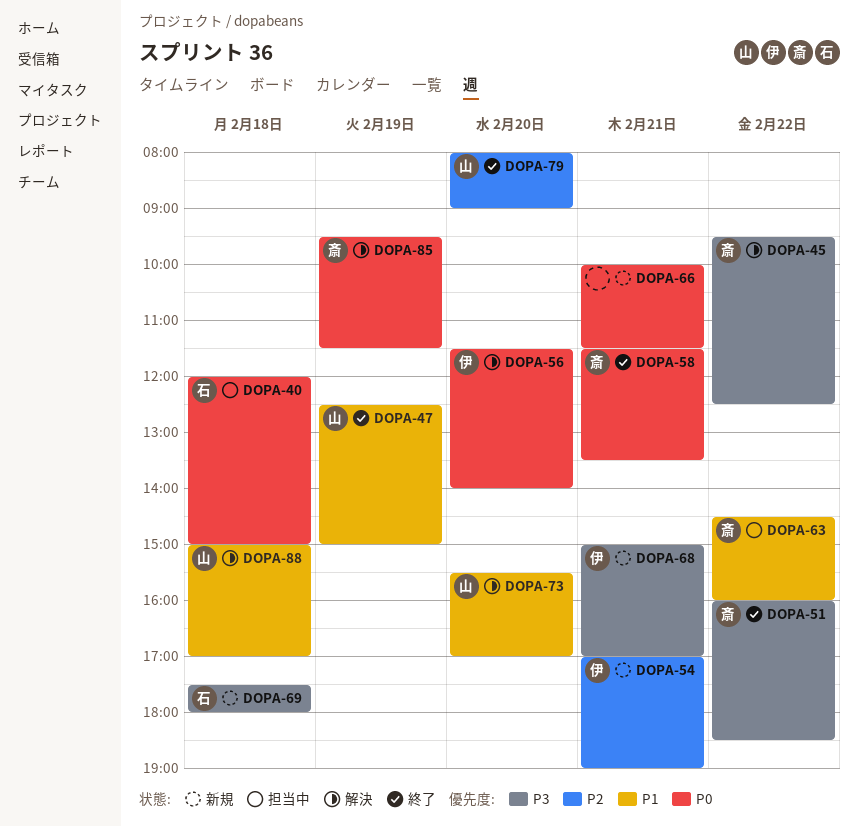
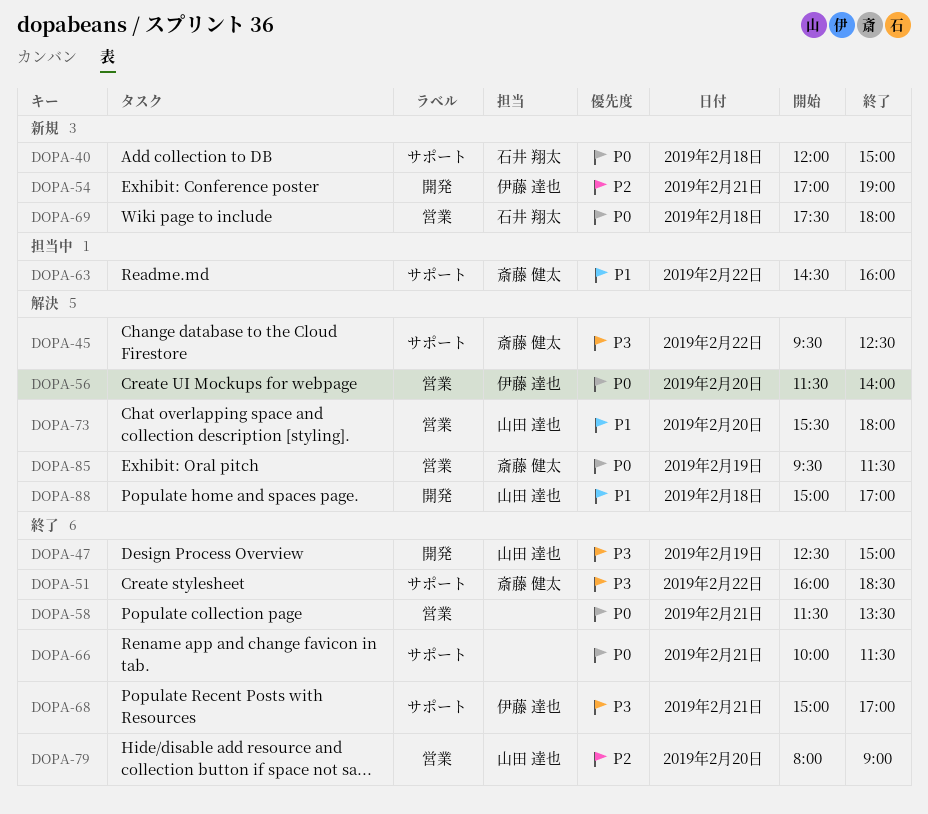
DOPA-40, status: 担当中 -> 新規
DOPA-47, priority: P1 -> P3
DOPA-58, owner: 斎藤 健太 -> none
DOPA-66, status: 新規 -> 終了
DOPA-68, status: 新規 -> 終了
DOPA-69, priority: P3 -> P0
DOPA-73, ends: 17:00 -> 18:00

